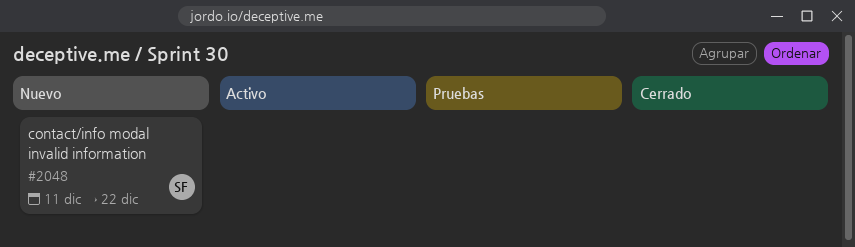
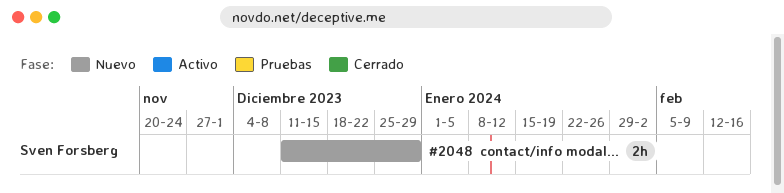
#2048, due: Dec 22 -> Dec 29

